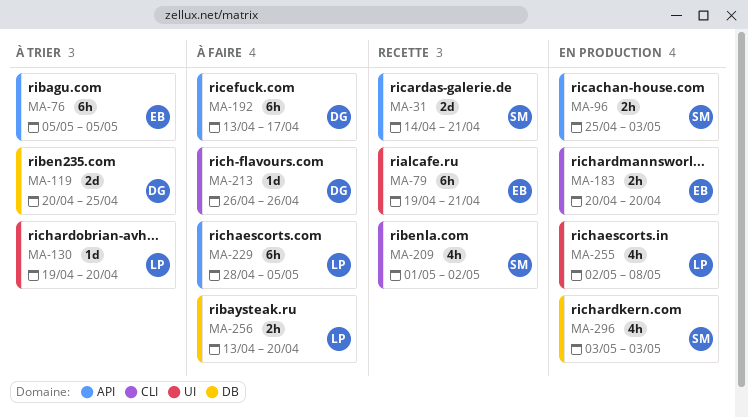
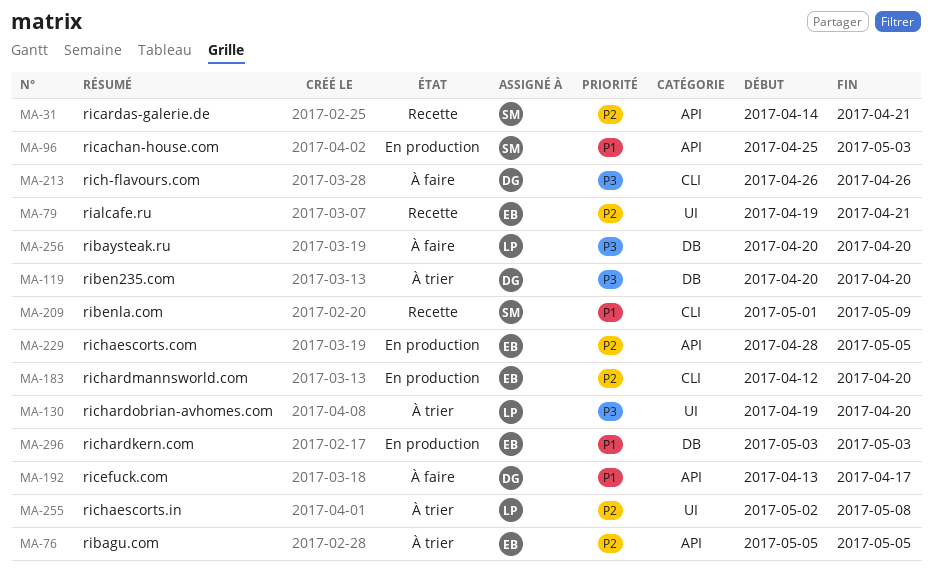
MA-119, due: Apr 25 -> Apr 20
MA-183, start: Apr 20 -> Apr 12
MA-209, due: May 2 -> May 9
MA-229, status: À faire -> En production
MA-229, owner: LP -> EB
MA-255, status: En production -> À trier
MA-256, start: Apr 13 -> Apr 20
MA-296, owner: SM -> EB

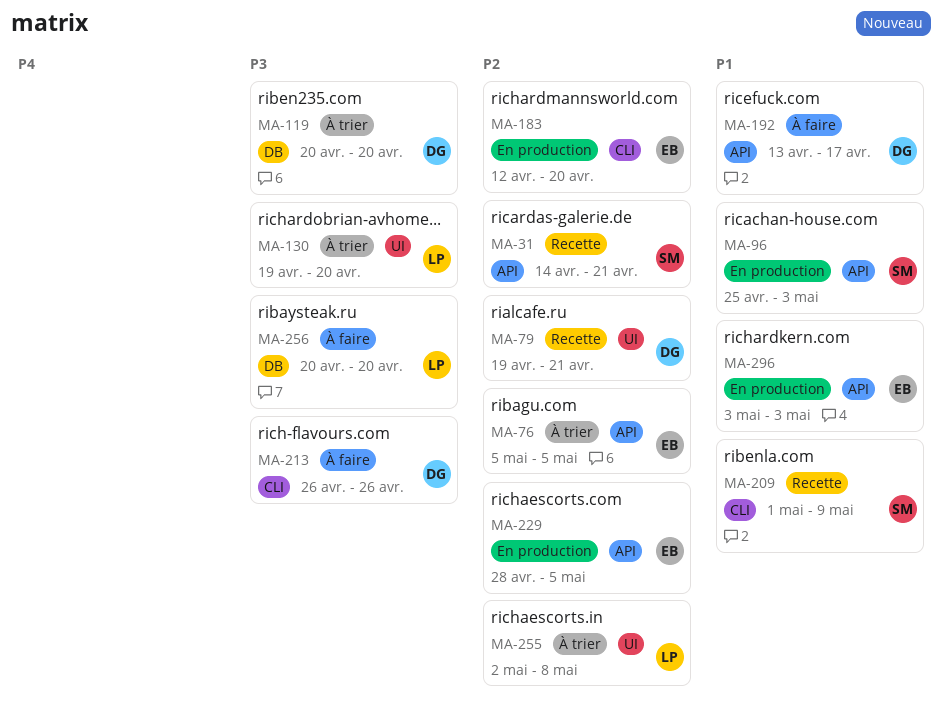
MA-79, owner: EB -> DG
MA-296, label: DB -> API

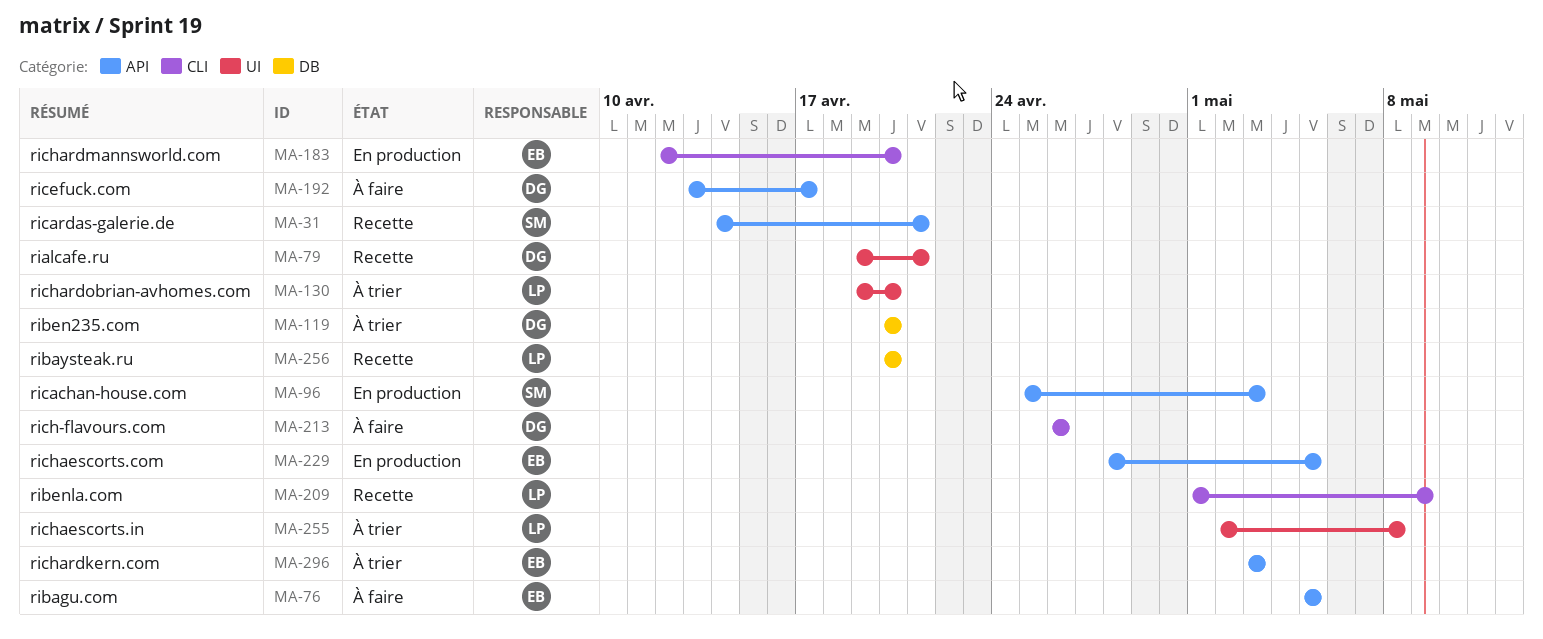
MA-76, status: À trier -> À faire
MA-209, owner: SM -> LP
MA-256, status: À faire -> Recette
MA-296, status: En production -> À trier

